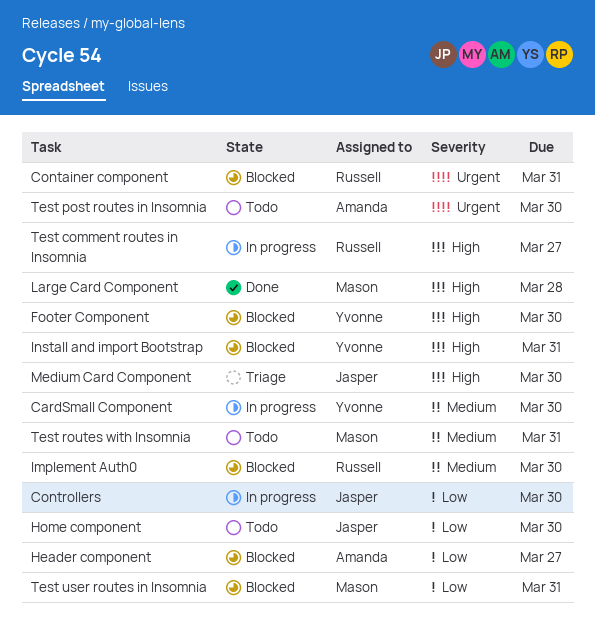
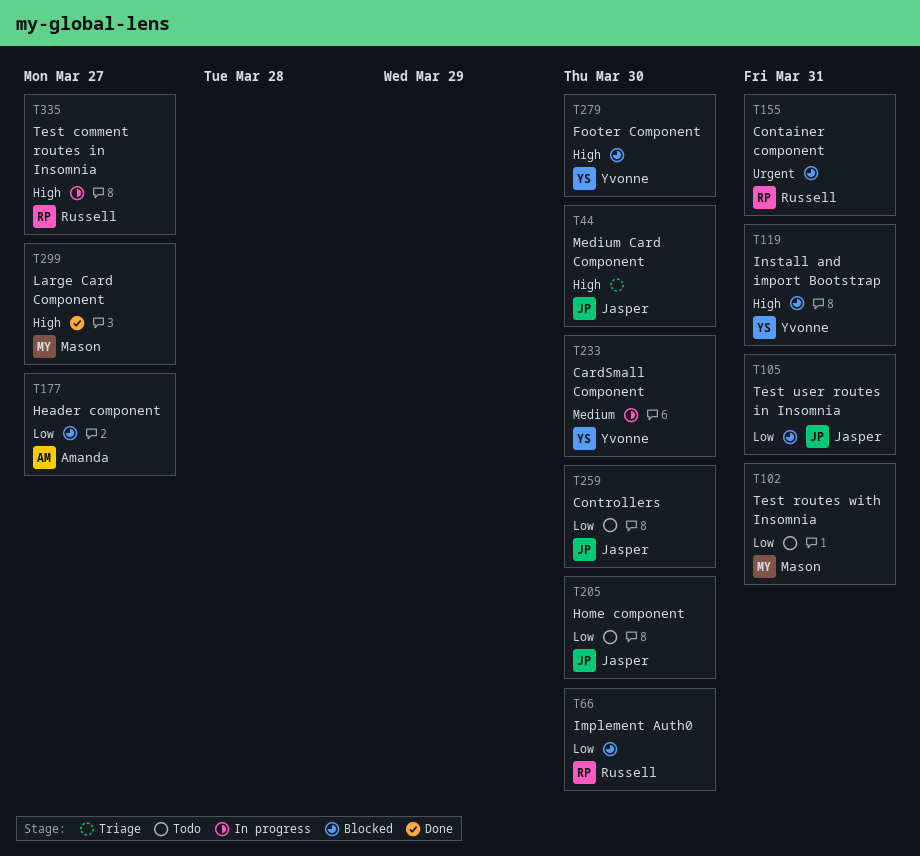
Controllers, status: In progress -> Todo
Implement Auth0, priority: Medium -> Low
Large Card Component, due: Mar 28 -> Mar 27
Test post routes in Insomnia: present -> none
Test routes with Insomnia, priority: Medium -> Low
Test user routes in Insomnia, owner: Mason -> Jasper

